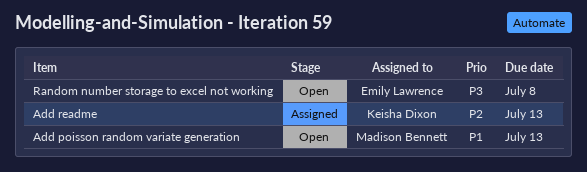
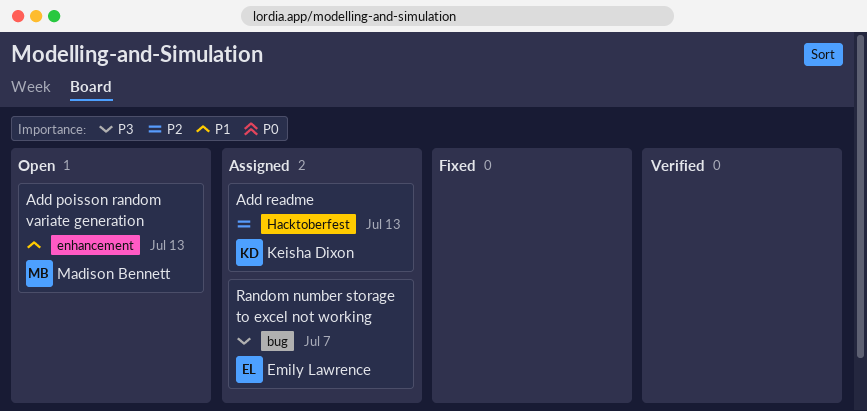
Random number storage to excel not working, status: Open -> Assigned
Random number storage to excel not working, due: Jul 8 -> Jul 7

